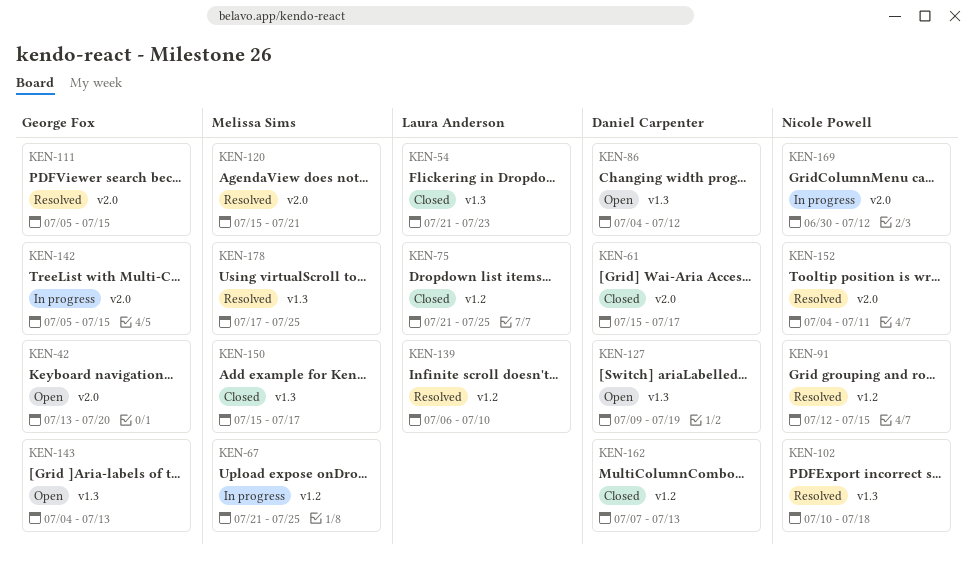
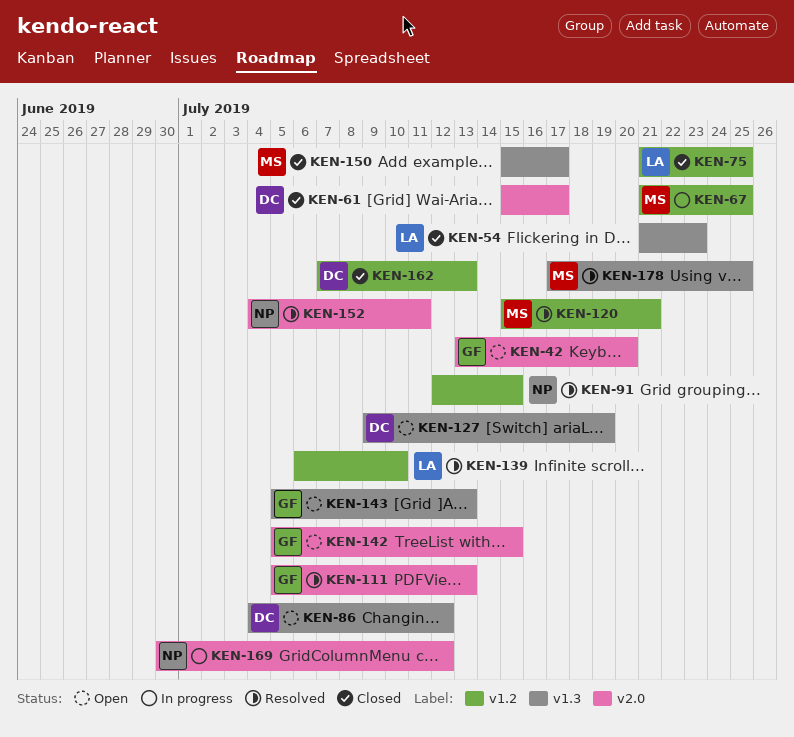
KEN-102: present -> none
KEN-111, due: Jul 15 -> Jul 13
KEN-120, label: v2.0 -> v1.2
KEN-142, status: In progress -> Open
KEN-143, start: Jul 4 -> Jul 5

